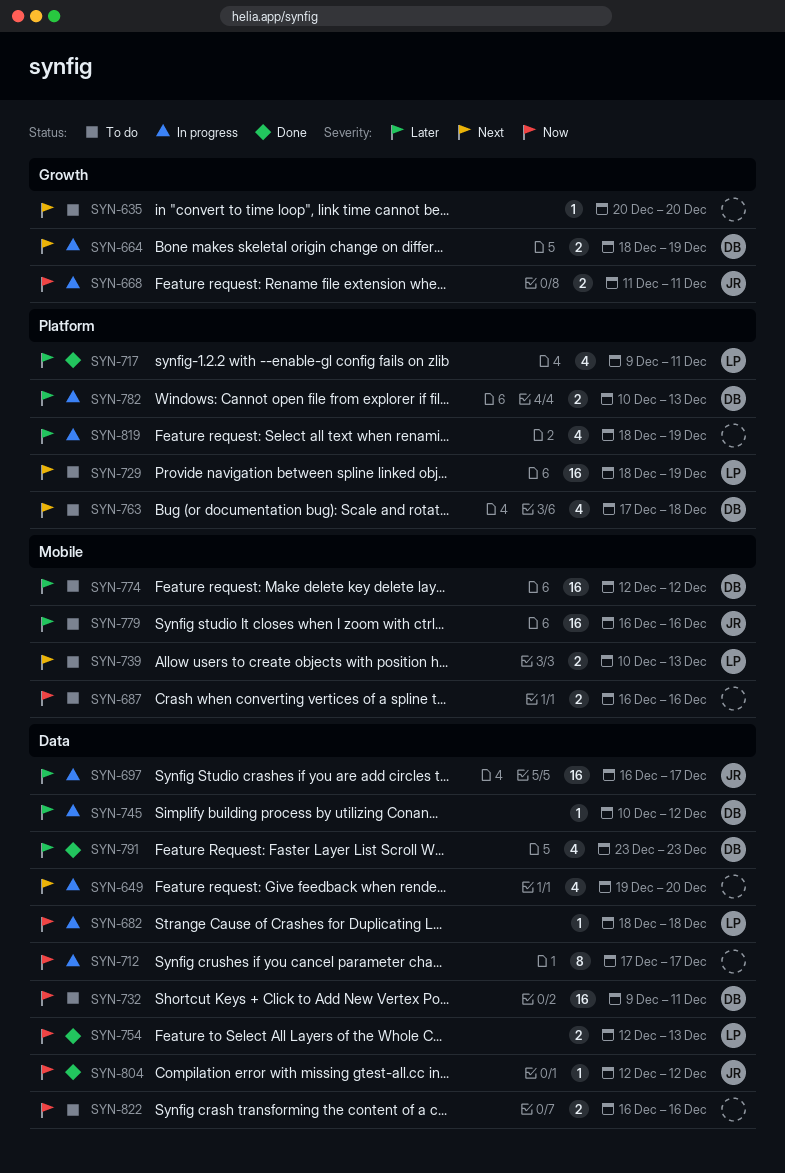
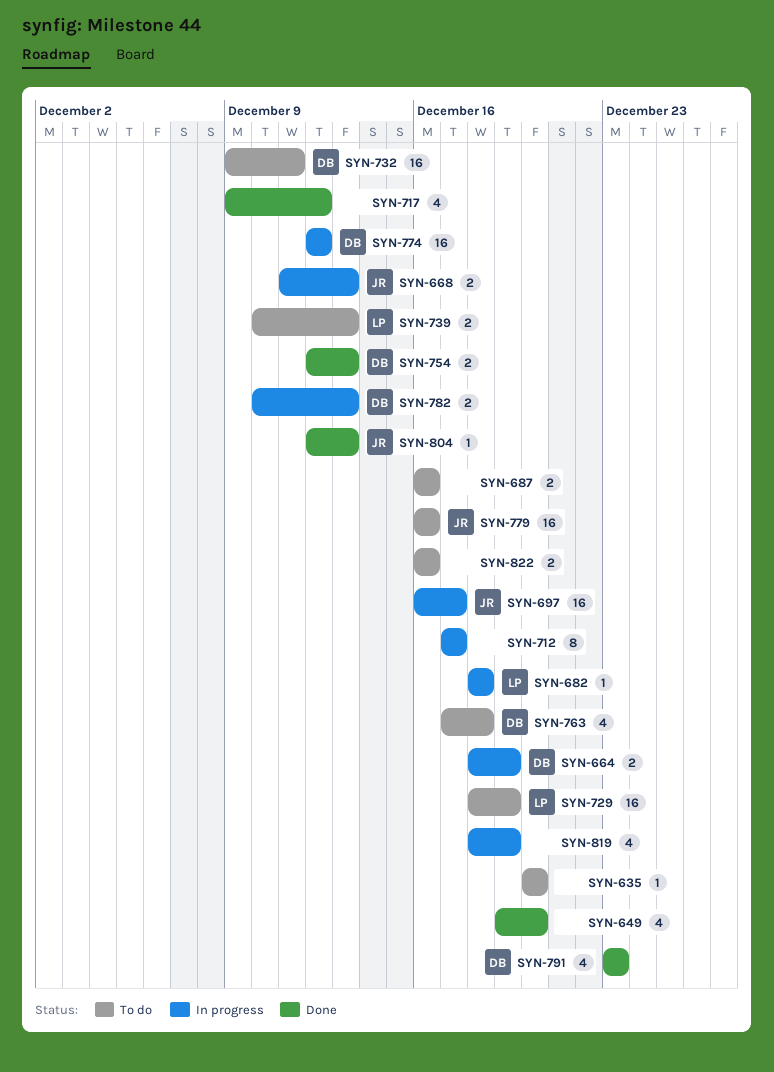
SYN-649, status: In progress -> Done
SYN-668, due: Dec 11 -> Dec 13
SYN-717, owner: LP -> none
SYN-717, due: Dec 11 -> Dec 12
SYN-745: present -> none
SYN-754, owner: LP -> DB
SYN-774, status: To do -> In progress
SYN-804, due: Dec 12 -> Dec 13

